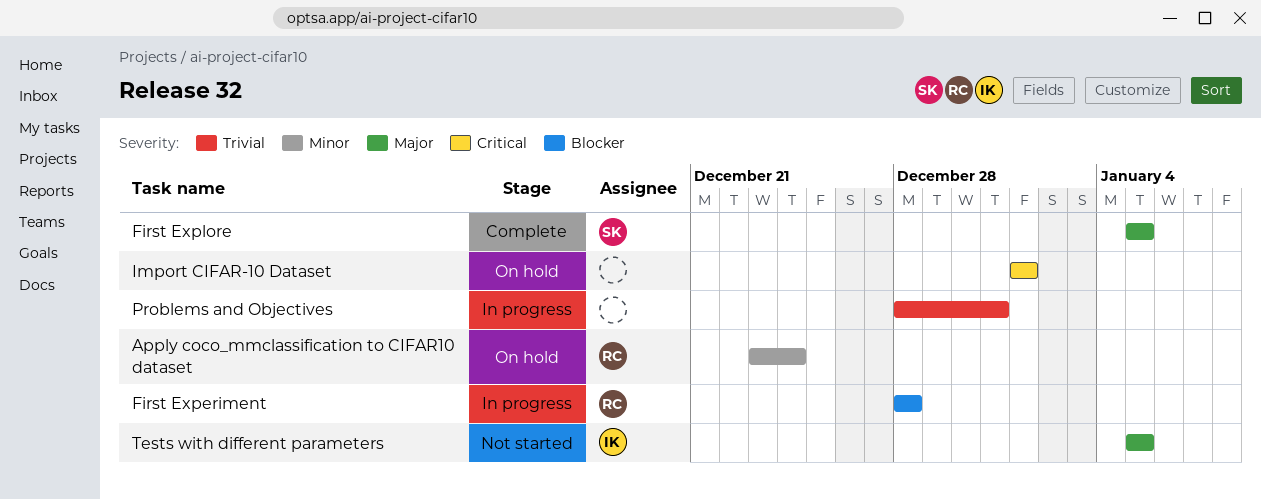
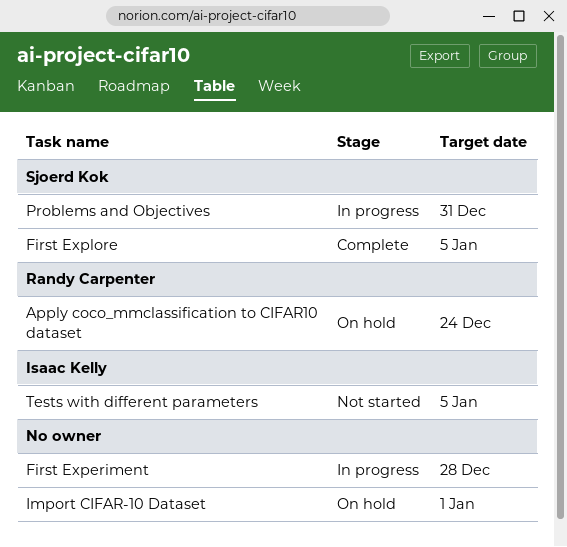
First Experiment, owner: Randy Carpenter -> none
Problems and Objectives, owner: none -> Sjoerd Kok

